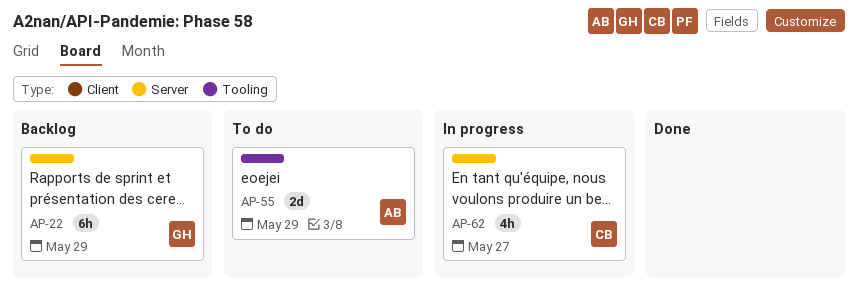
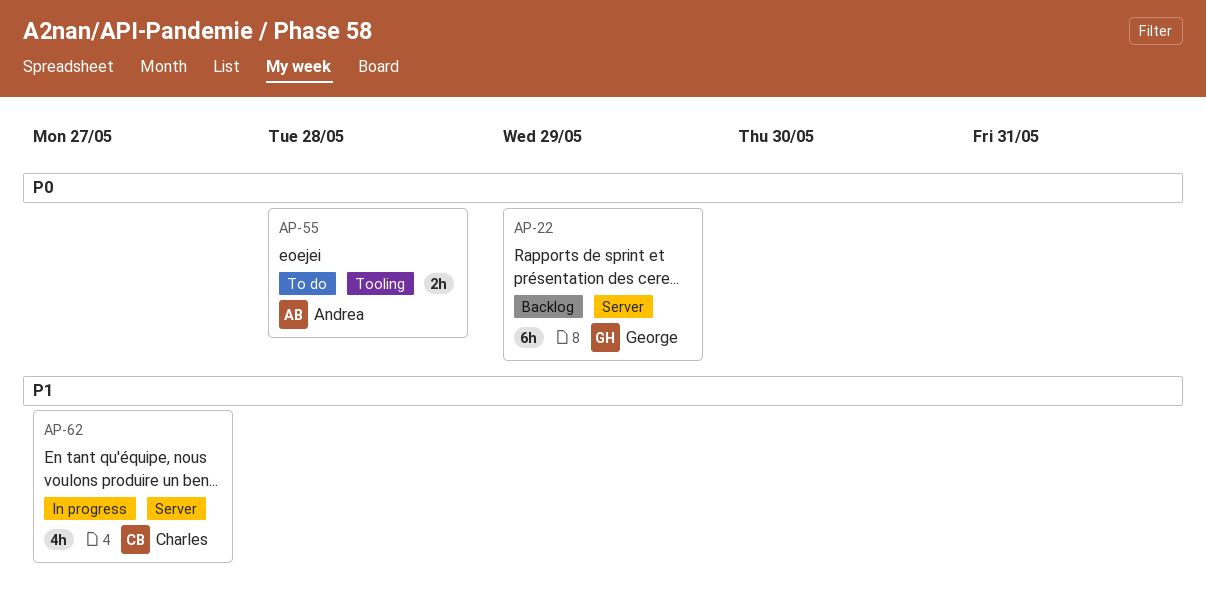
AP-55, estimate: 2d -> 2h
AP-55, due: May 29 -> May 28

